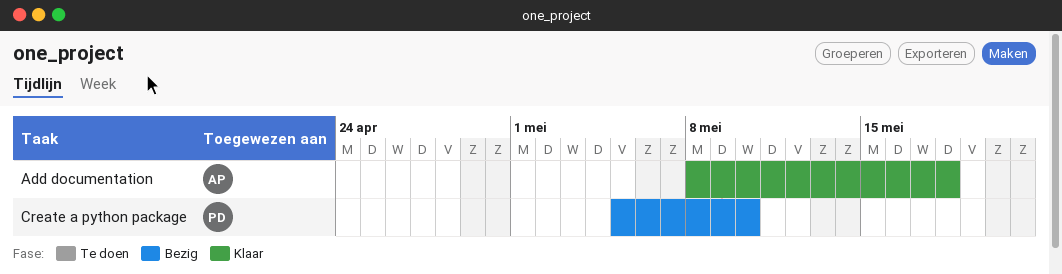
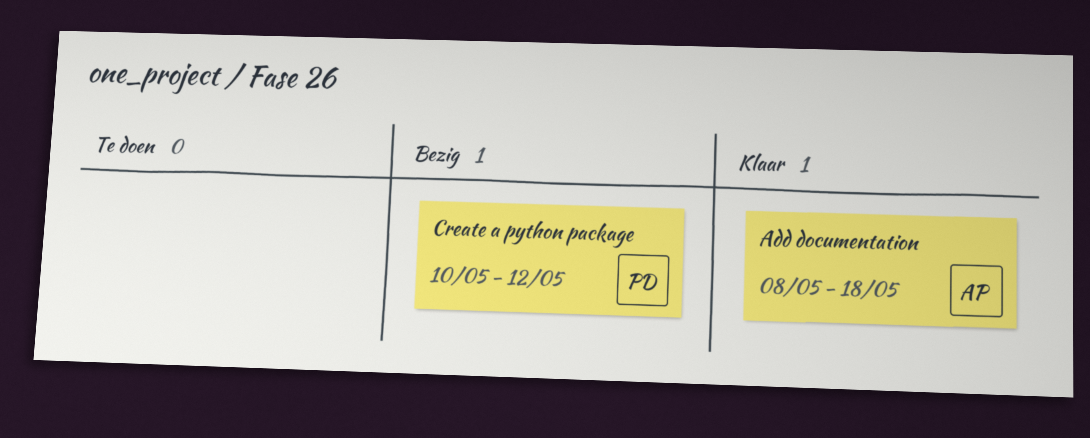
Create a python package, start: May 5 -> May 10
Create a python package, due: May 10 -> May 12

